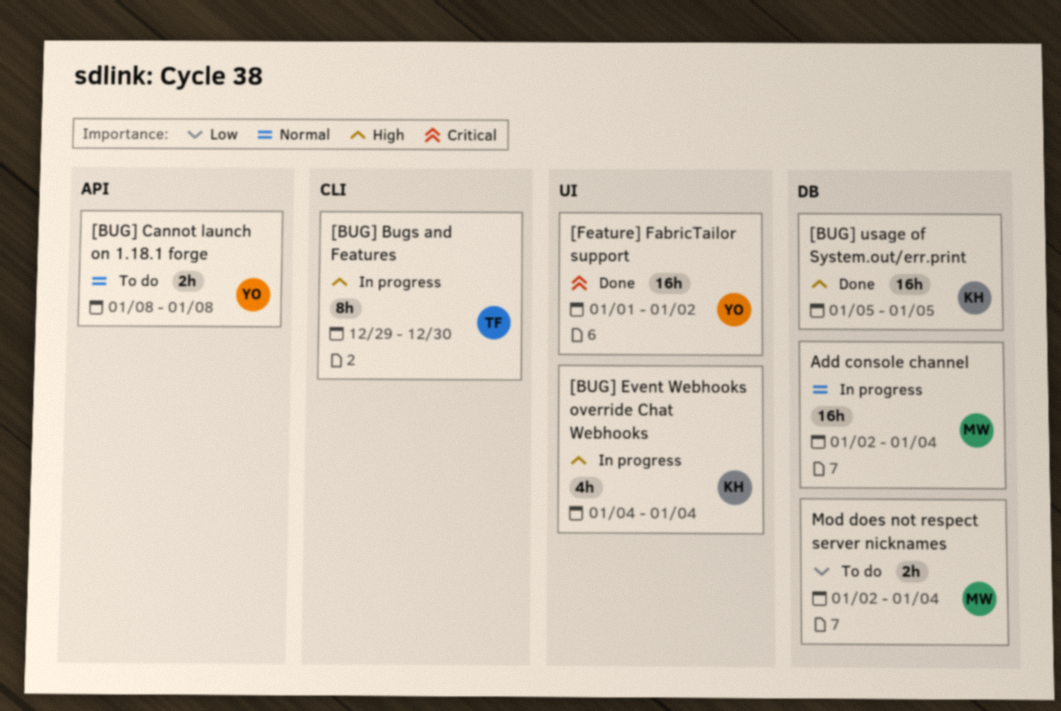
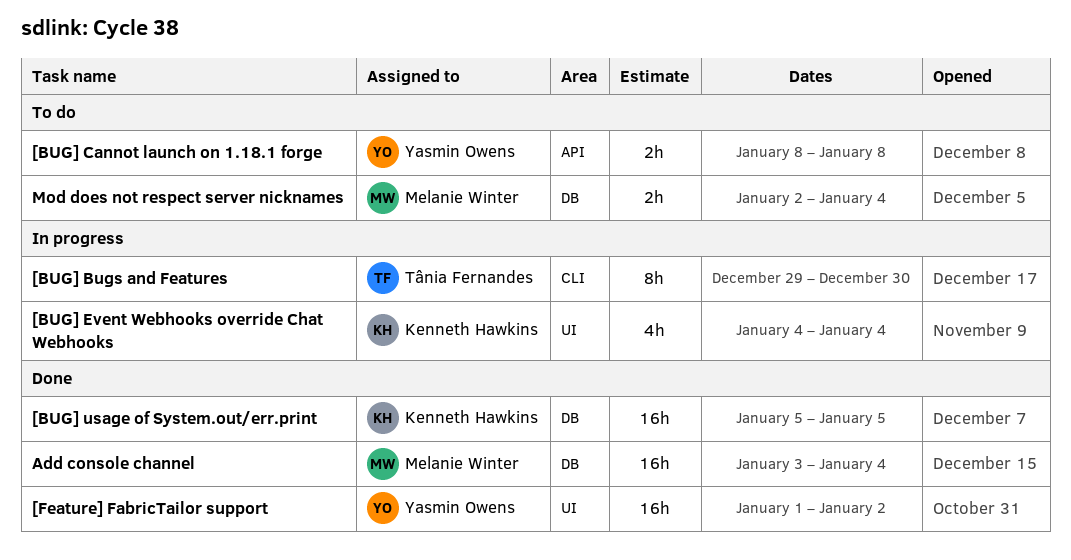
Add console channel, status: In progress -> Done
Add console channel, start: Jan 2 -> Jan 3

